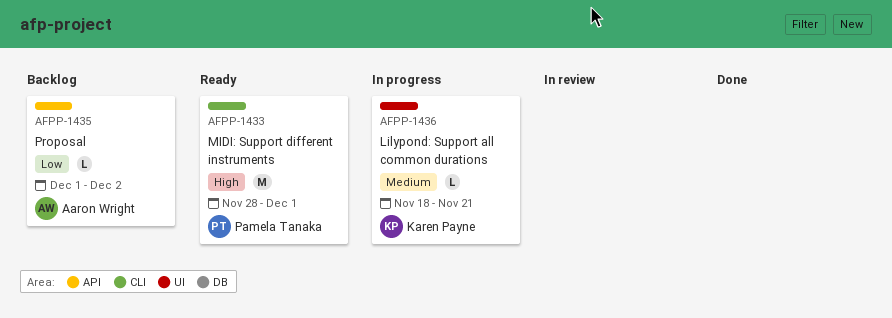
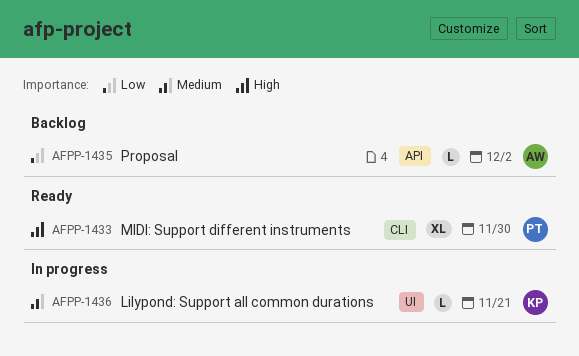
AFPP-1433, estimate: M -> XL
AFPP-1433, due: Dec 1 -> Nov 30

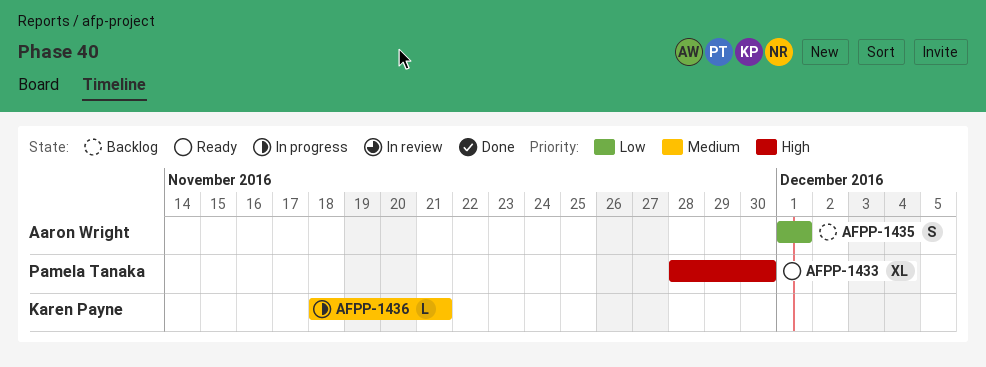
AFPP-1435, estimate: L -> S
AFPP-1435, due: Dec 2 -> Dec 1

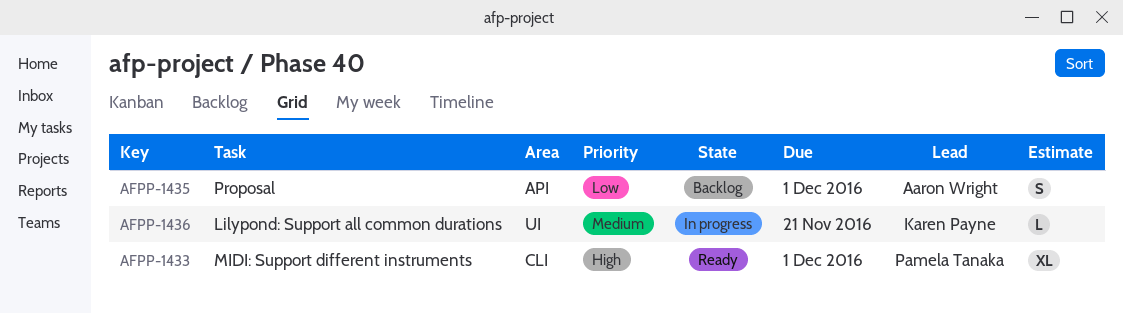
AFPP-1433, due: Nov 30 -> Dec 1

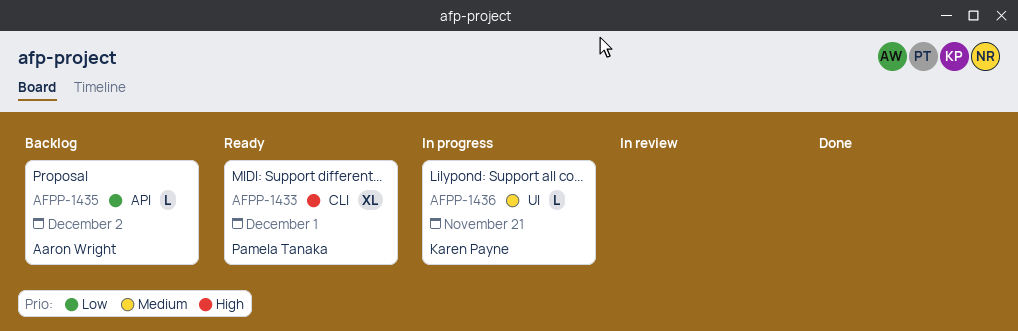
AFPP-1435, estimate: S -> L
AFPP-1435, due: Dec 1 -> Dec 2

